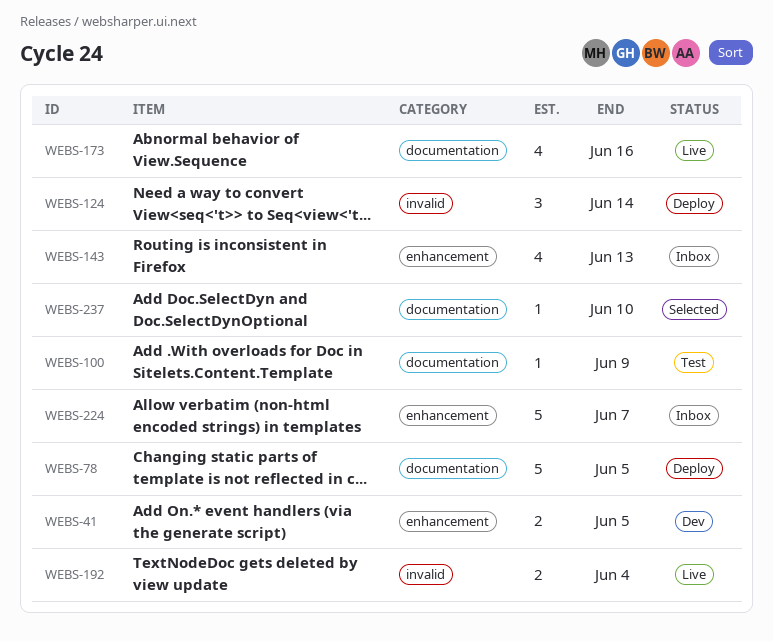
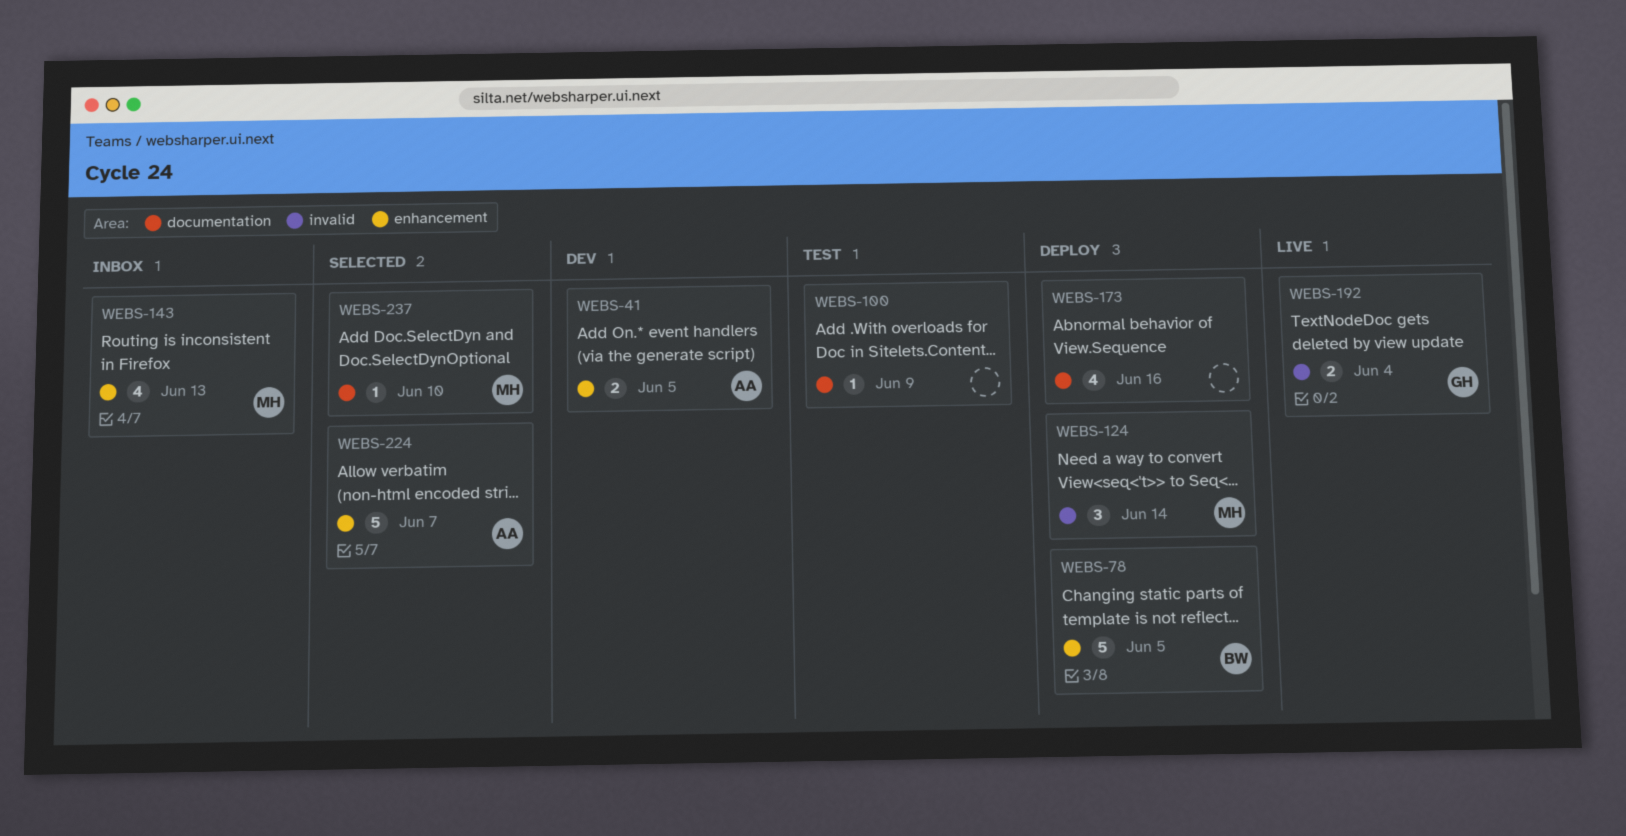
WEBS-78, label: documentation -> enhancement
WEBS-173, status: Live -> Deploy
WEBS-224, status: Inbox -> Selected

